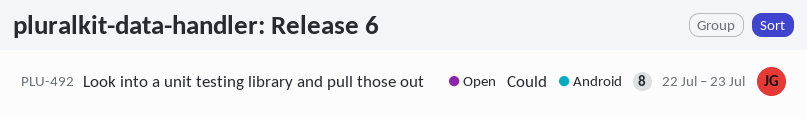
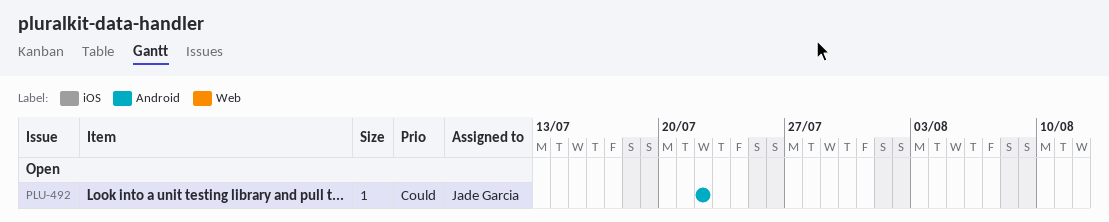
PLU-492, estimate: 8 -> 1
PLU-492, due: Jul 23 -> Jul 22

